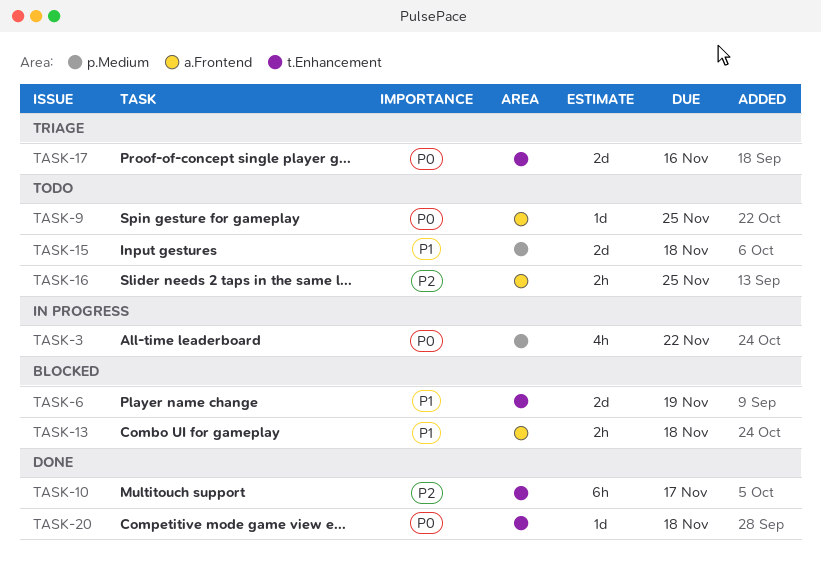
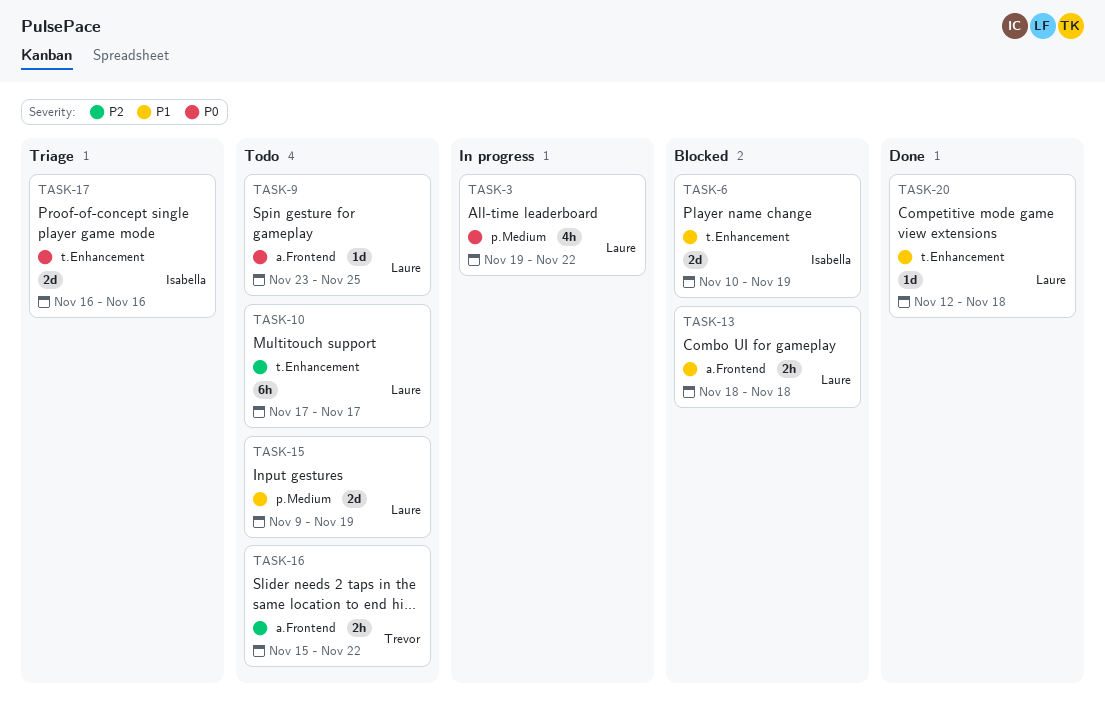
TASK-10, status: Done -> Todo
TASK-15, due: Nov 18 -> Nov 19
TASK-16, due: Nov 25 -> Nov 22
TASK-20, priority: P0 -> P1

